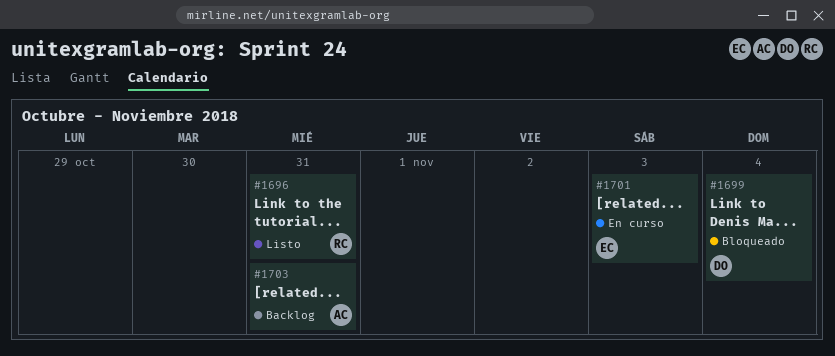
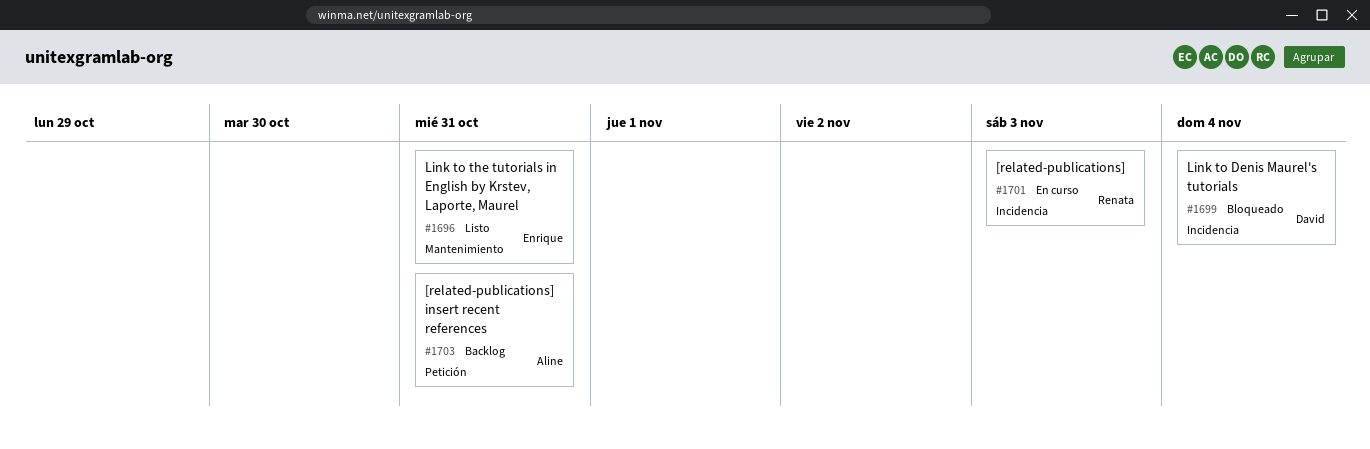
#1696, owner: Renata -> Enrique
#1701, owner: Enrique -> Renata

